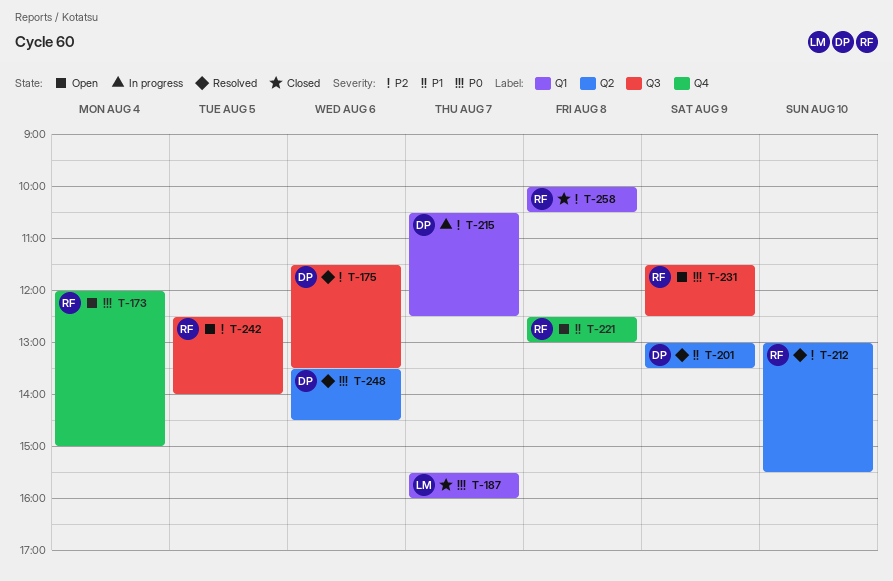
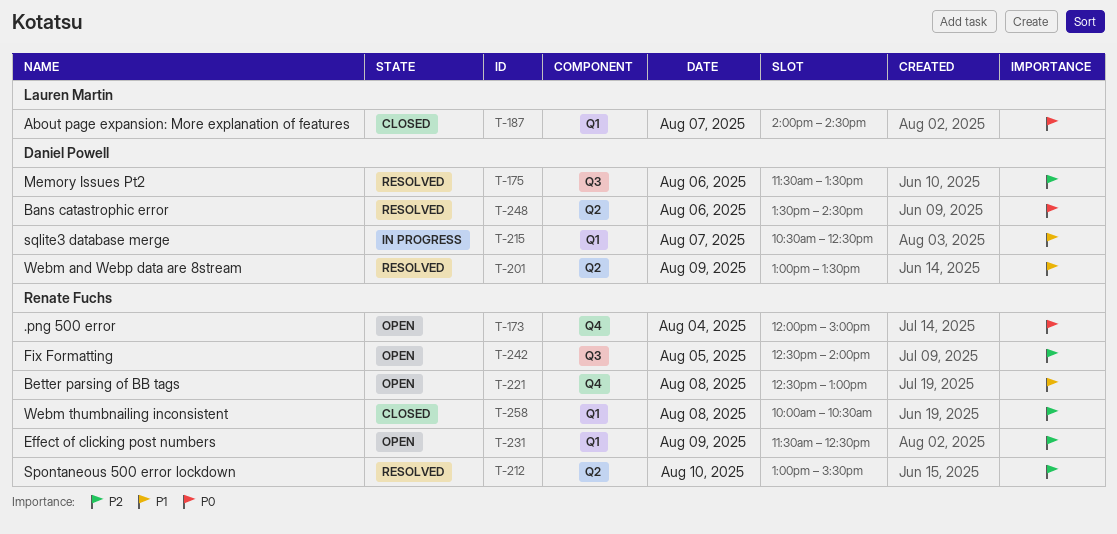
T-187, begins: 15:30 -> 14:00
T-187, ends: 16:00 -> 14:30
T-215, priority: P2 -> P1
T-231, priority: P0 -> P2
T-231, label: Q3 -> Q1

